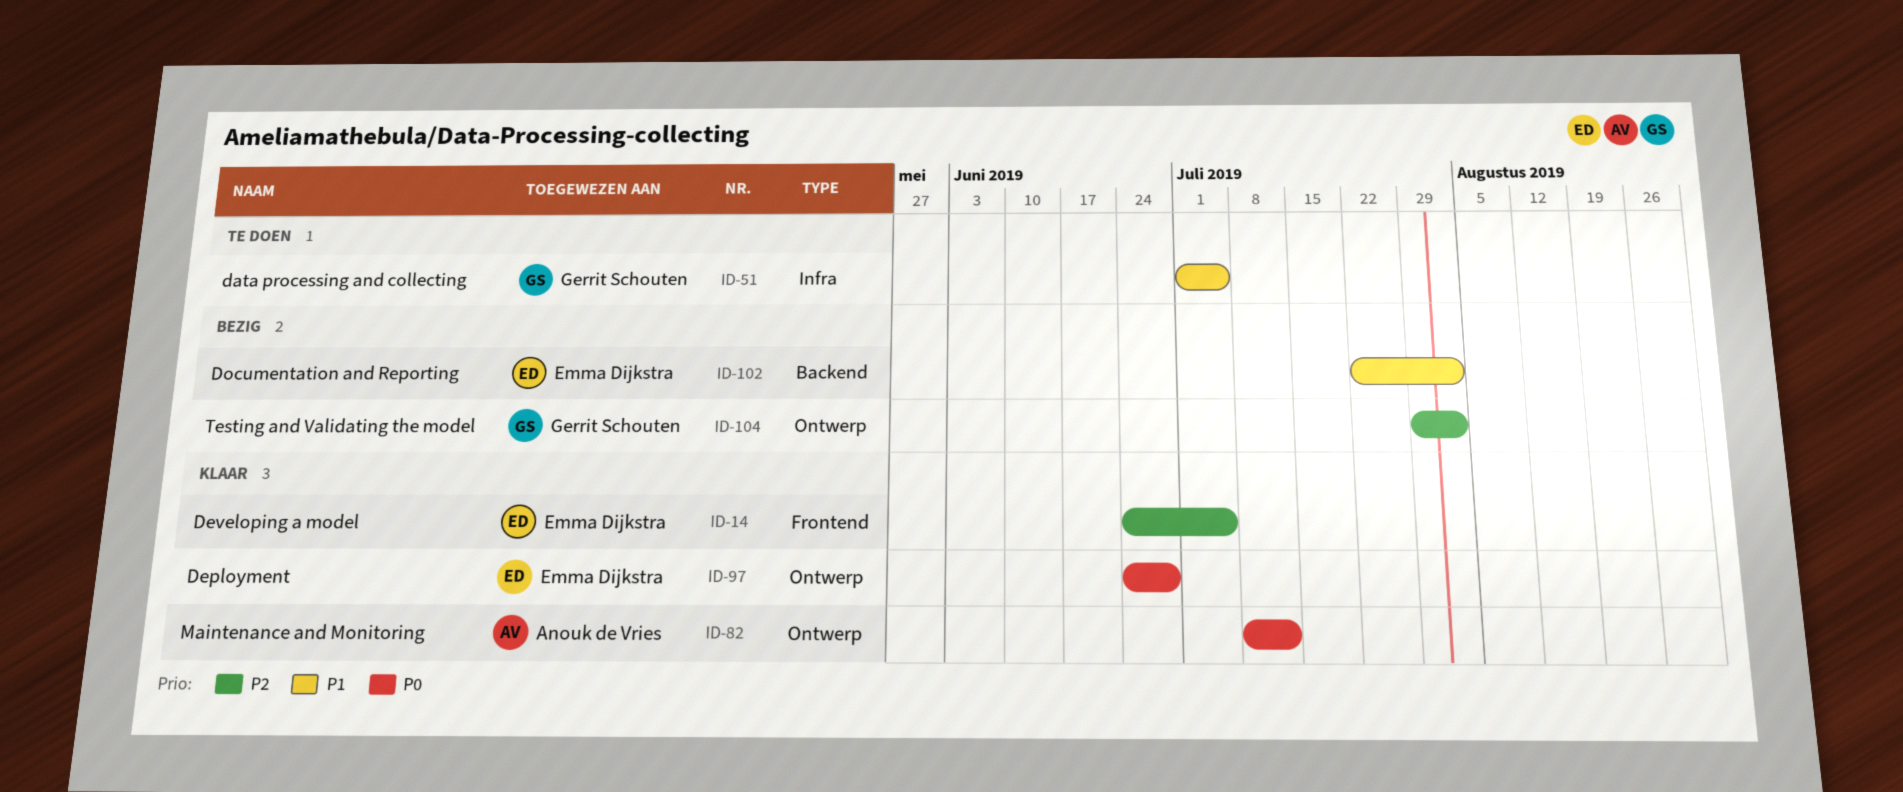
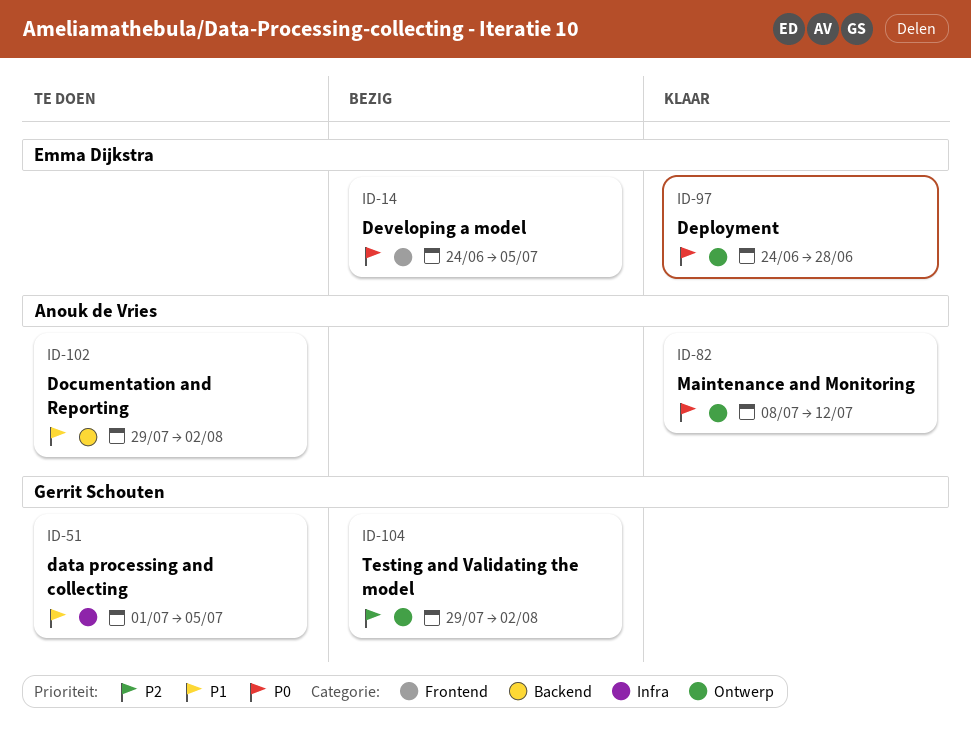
ID-14, status: Klaar -> Bezig
ID-14, priority: P2 -> P0
ID-102, status: Bezig -> Te doen
ID-102, owner: Emma Dijkstra -> Anouk de Vries
ID-102, start: Jul 22 -> Jul 29

